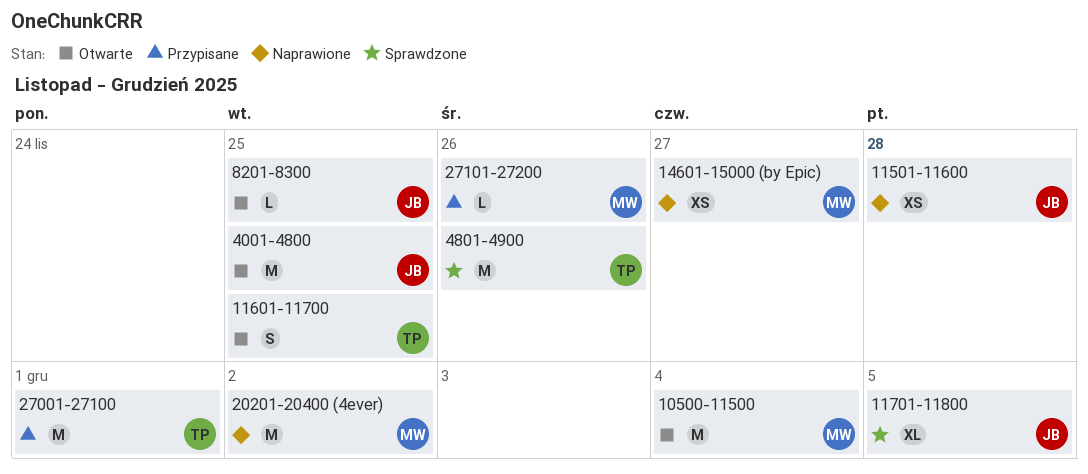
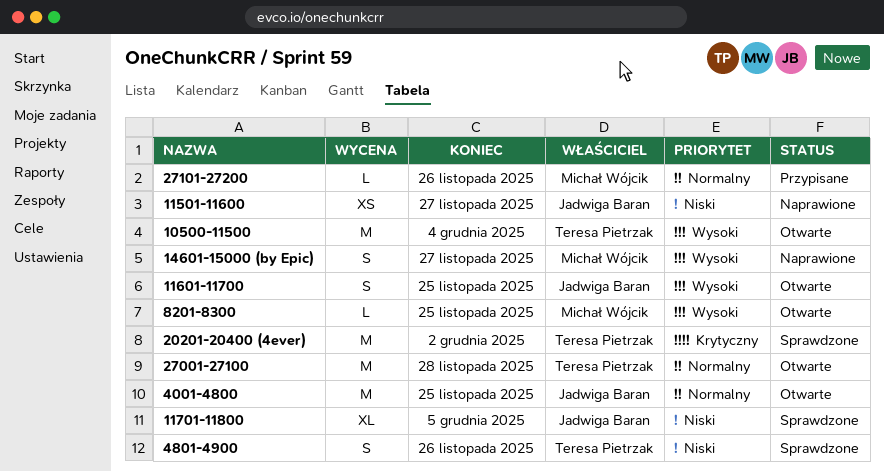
10500-11500, owner: Michał Wójcik -> Teresa Pietrzak
11501-11600, due: Nov 28 -> Nov 27
11601-11700, owner: Teresa Pietrzak -> Jadwiga Baran
14601-15000 (by Epic), estimate: XS -> S
20201-20400 (4ever), status: Naprawione -> Sprawdzone
20201-20400 (4ever), owner: Michał Wójcik -> Teresa Pietrzak
27001-27100, status: Przypisane -> Otwarte
27001-27100, due: Dec 1 -> Nov 28
4801-4900, estimate: M -> S
8201-8300, owner: Jadwiga Baran -> Michał Wójcik

